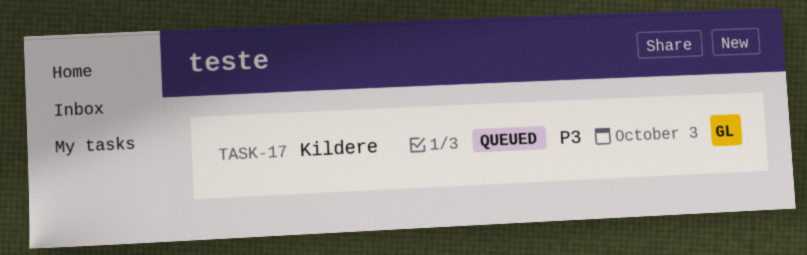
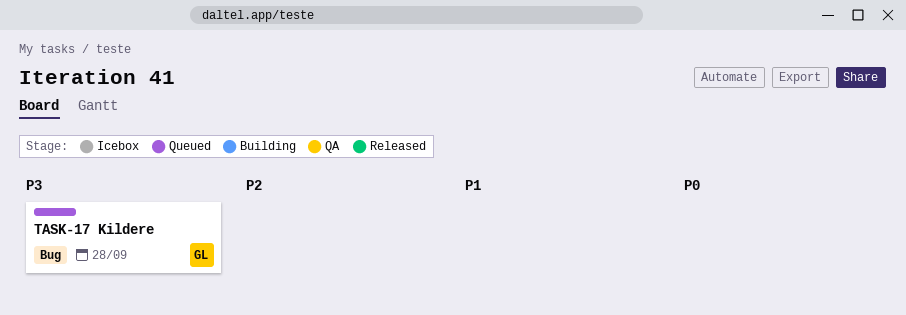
TASK-17, due: Oct 3 -> Sep 28

